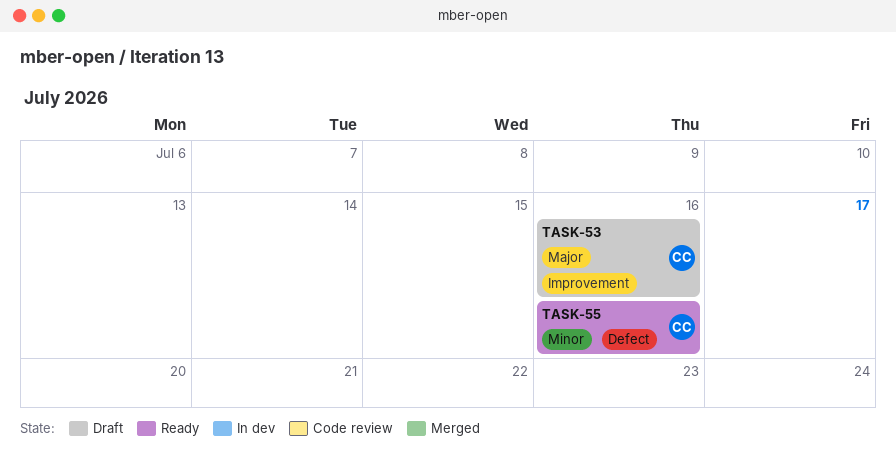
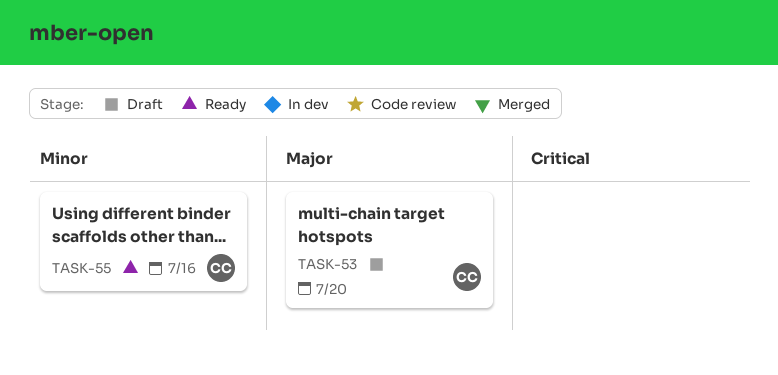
TASK-53, due: Jul 16 -> Jul 20

